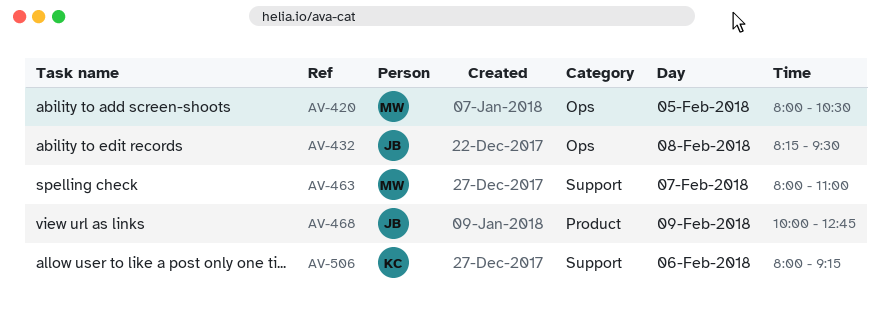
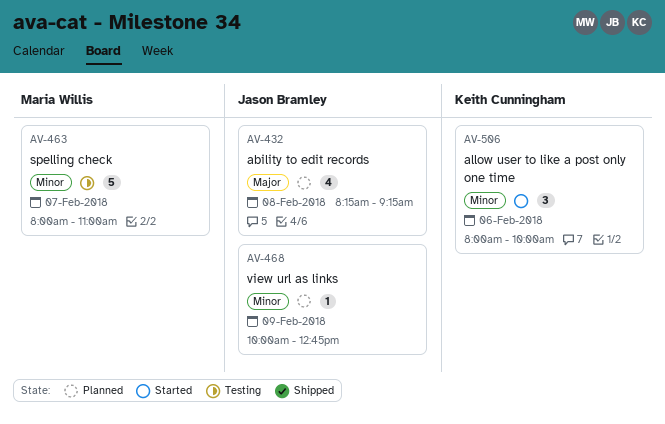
AV-420: present -> none
AV-432, ends: 09:30 -> 09:15
AV-506, ends: 09:15 -> 10:00

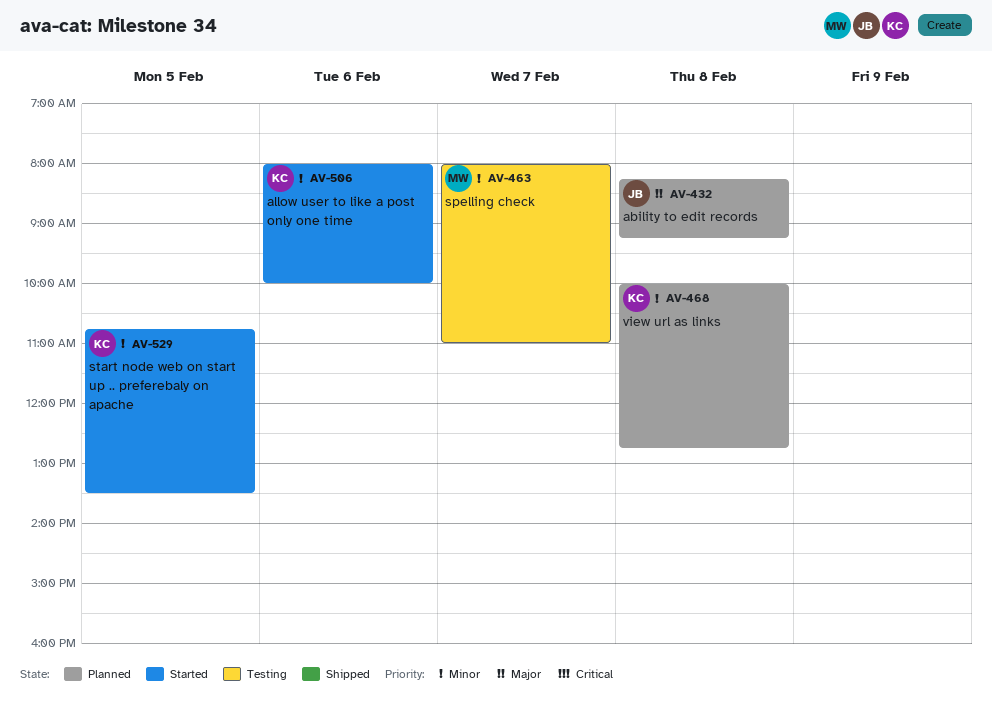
AV-468, owner: Jason Bramley -> Keith Cunningham
AV-468, day: Feb 9 -> Feb 8
AV-529: none -> present

